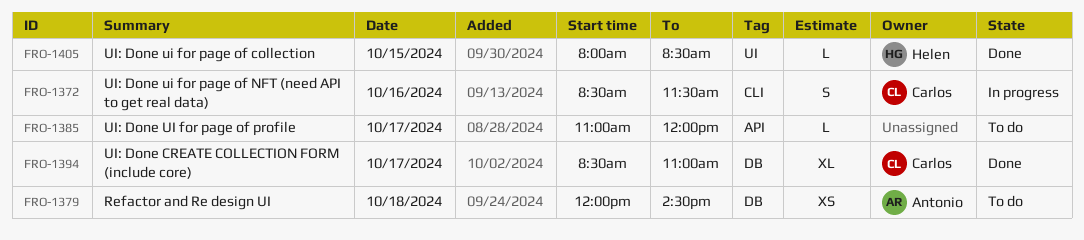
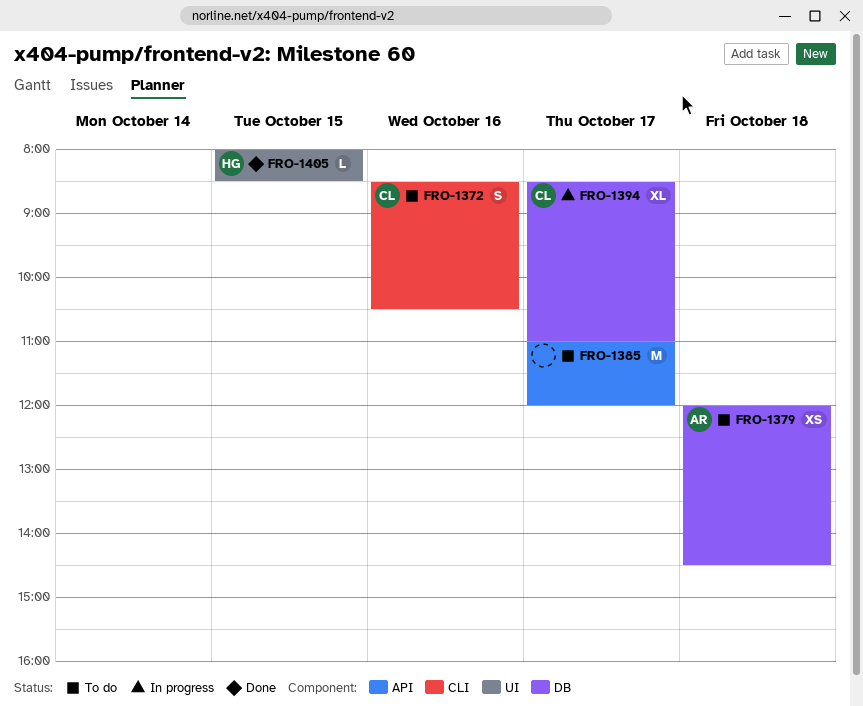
FRO-1372, status: In progress -> To do
FRO-1372, ends: 11:30 -> 10:30
FRO-1385, estimate: L -> M
FRO-1394, status: Done -> In progress

